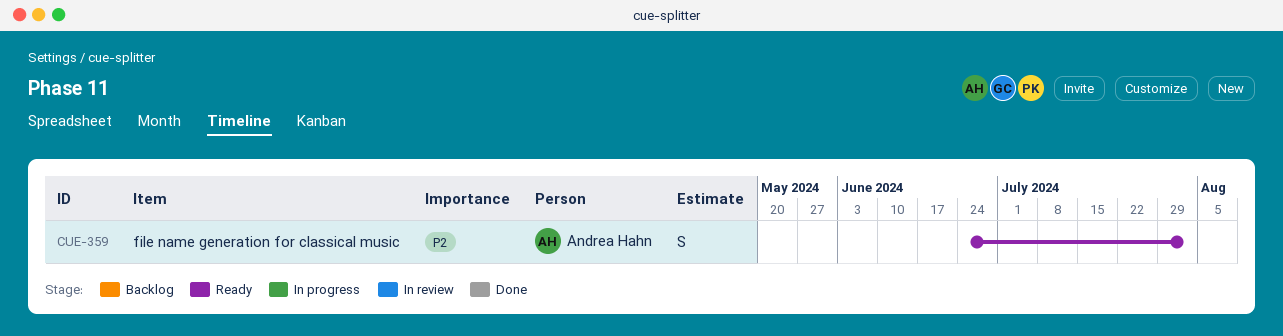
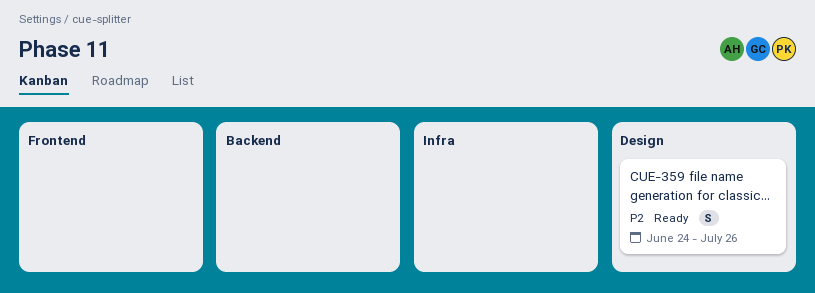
CUE-359, due: Aug 2 -> Jul 26

